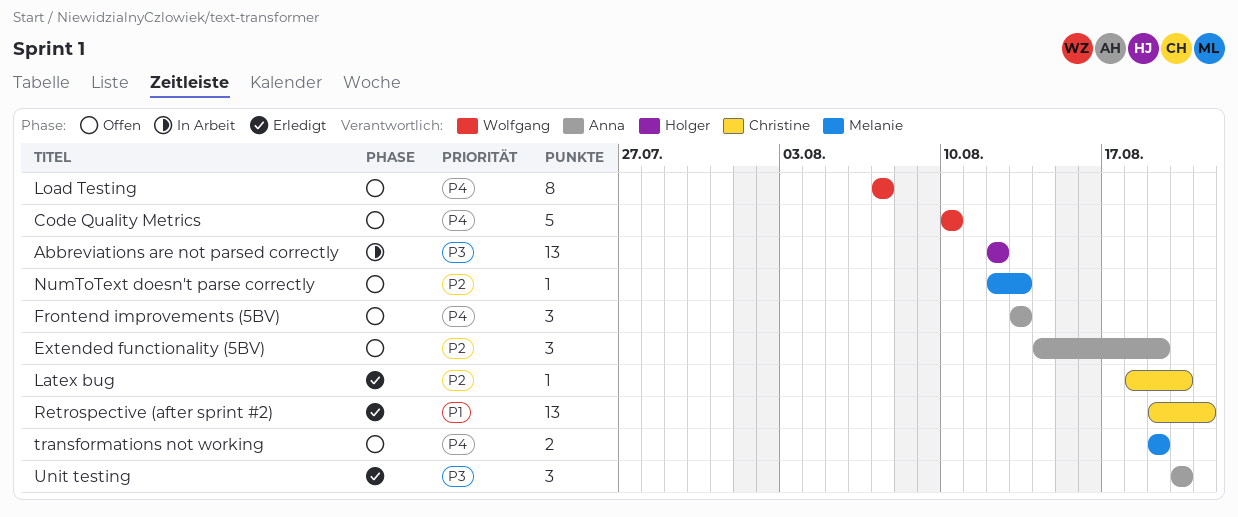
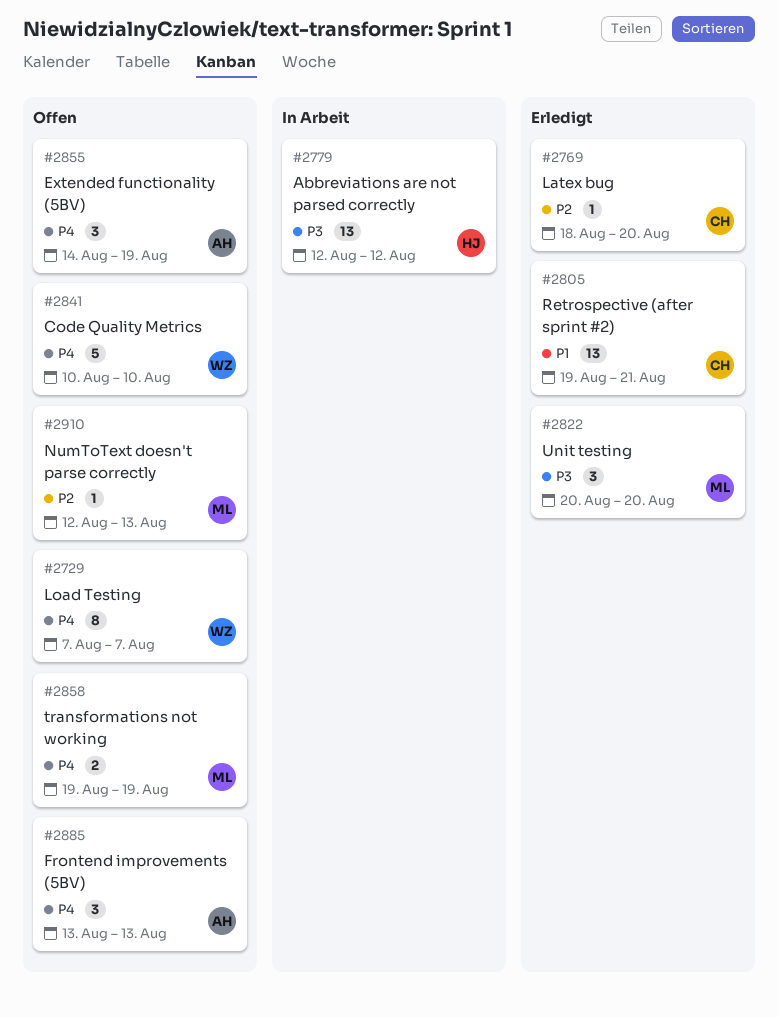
Extended functionality (5BV), priority: P2 -> P4
Unit testing, owner: Anna -> Melanie

